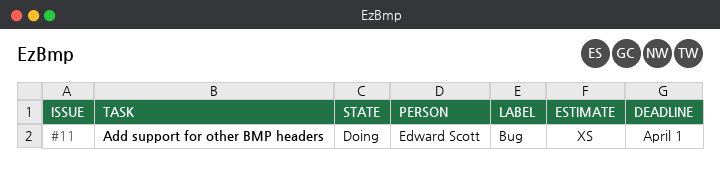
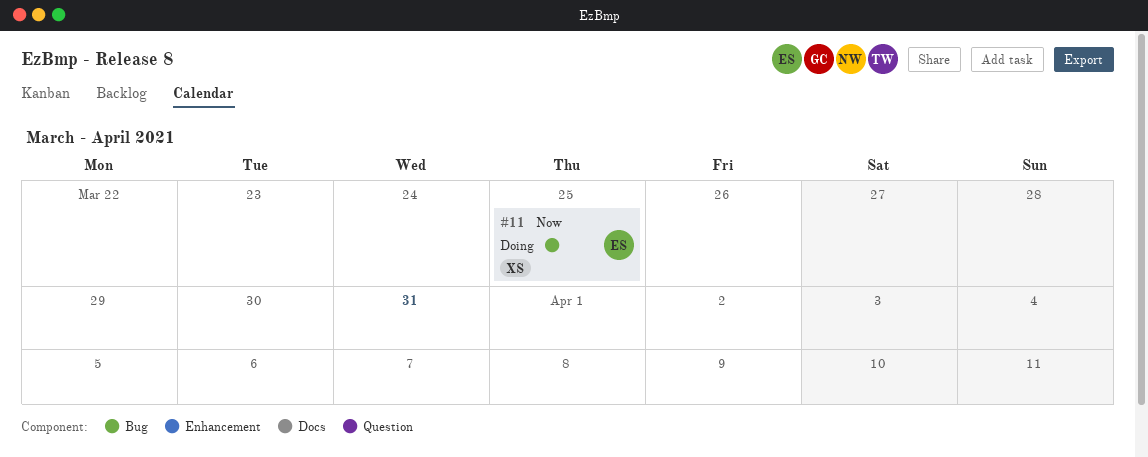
#11, due: Apr 1 -> Mar 25

